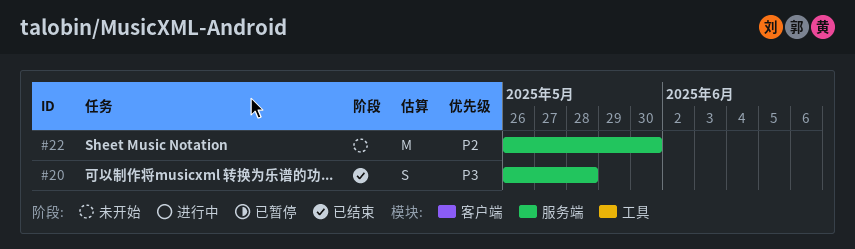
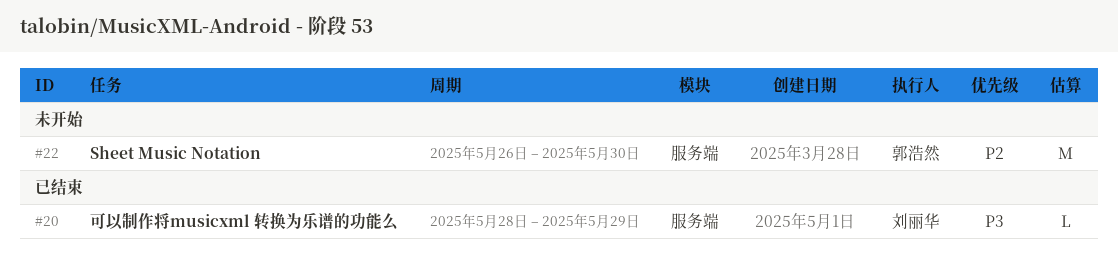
#20, estimate: S -> L
#20, start: May 26 -> May 28
#20, due: May 28 -> May 29

